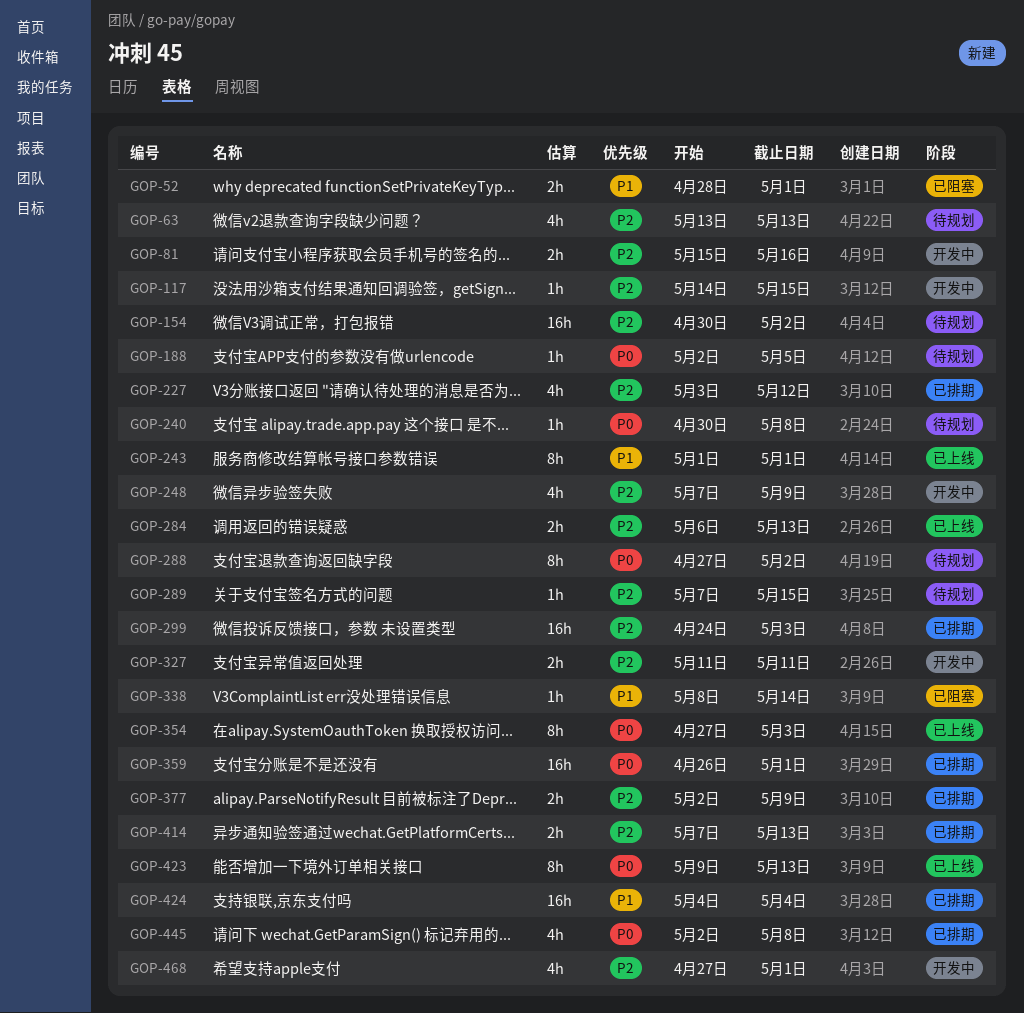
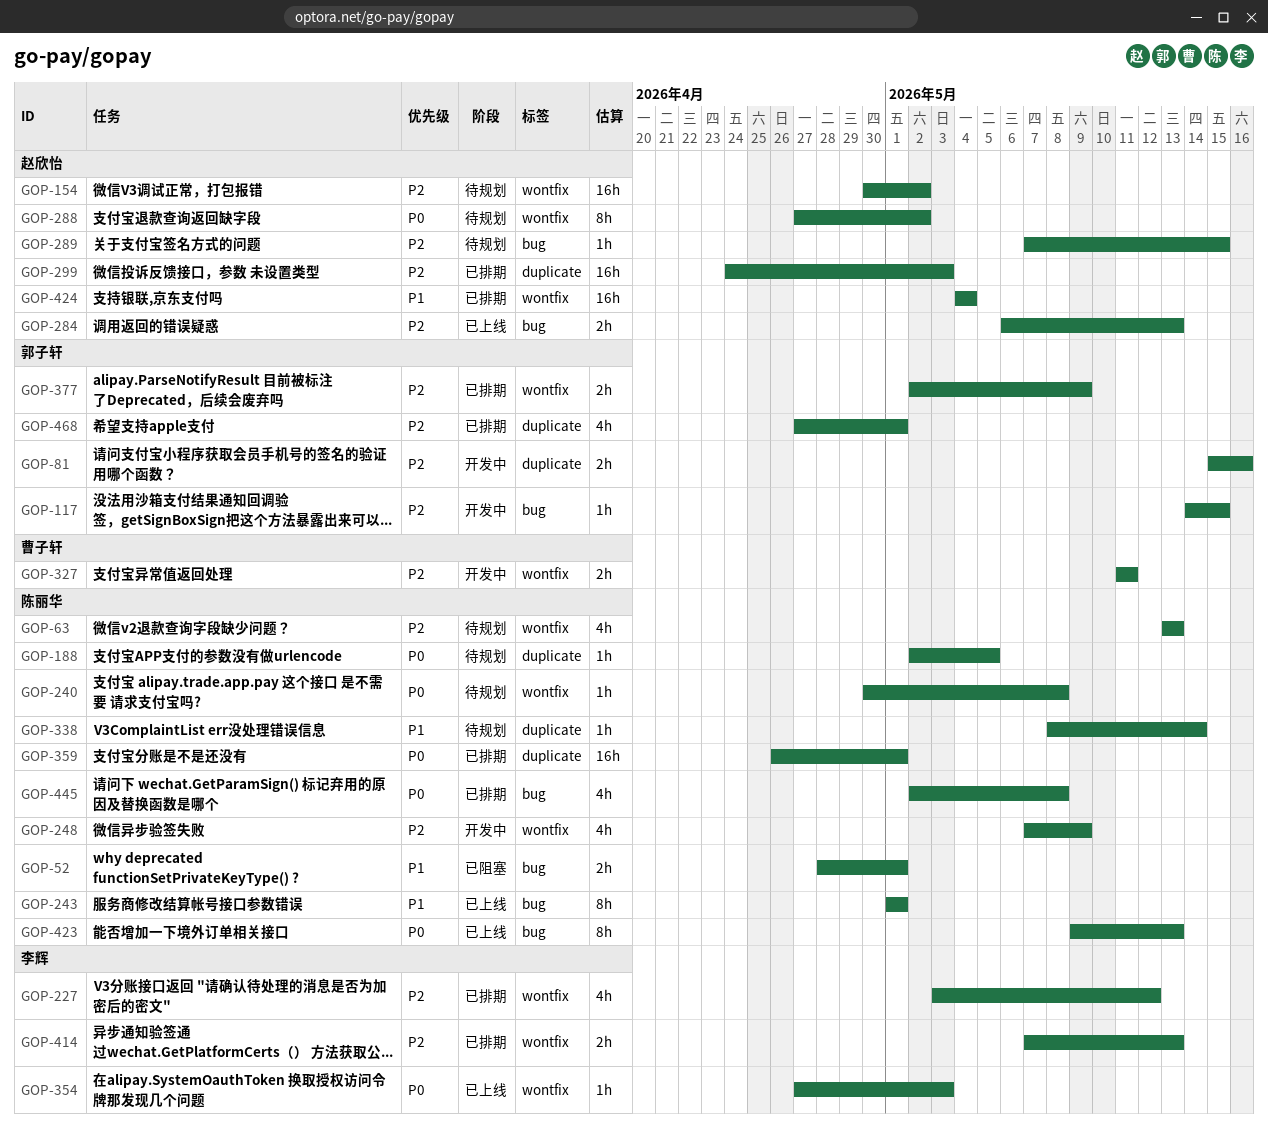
GOP-338, status: 已阻塞 -> 待规划
GOP-354, estimate: 8h -> 1h
GOP-468, status: 开发中 -> 已排期

